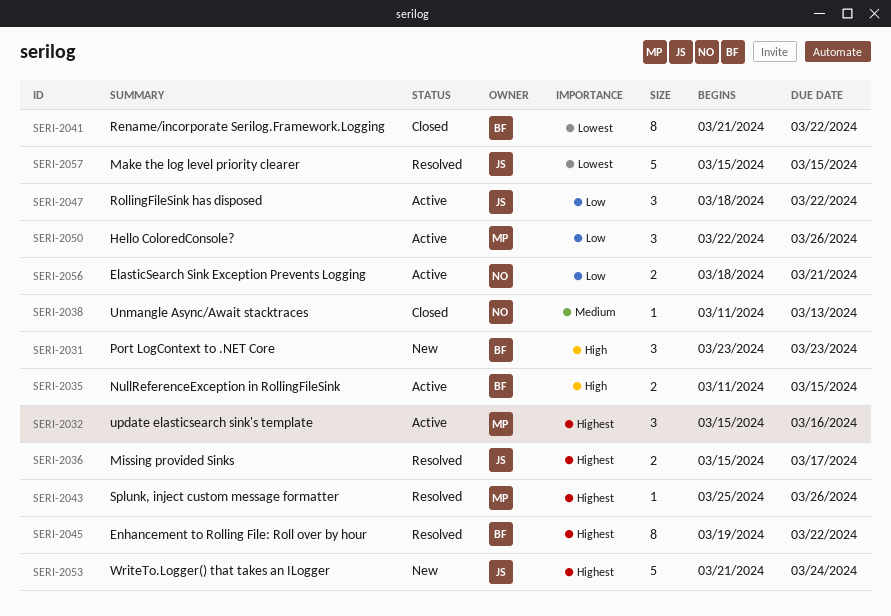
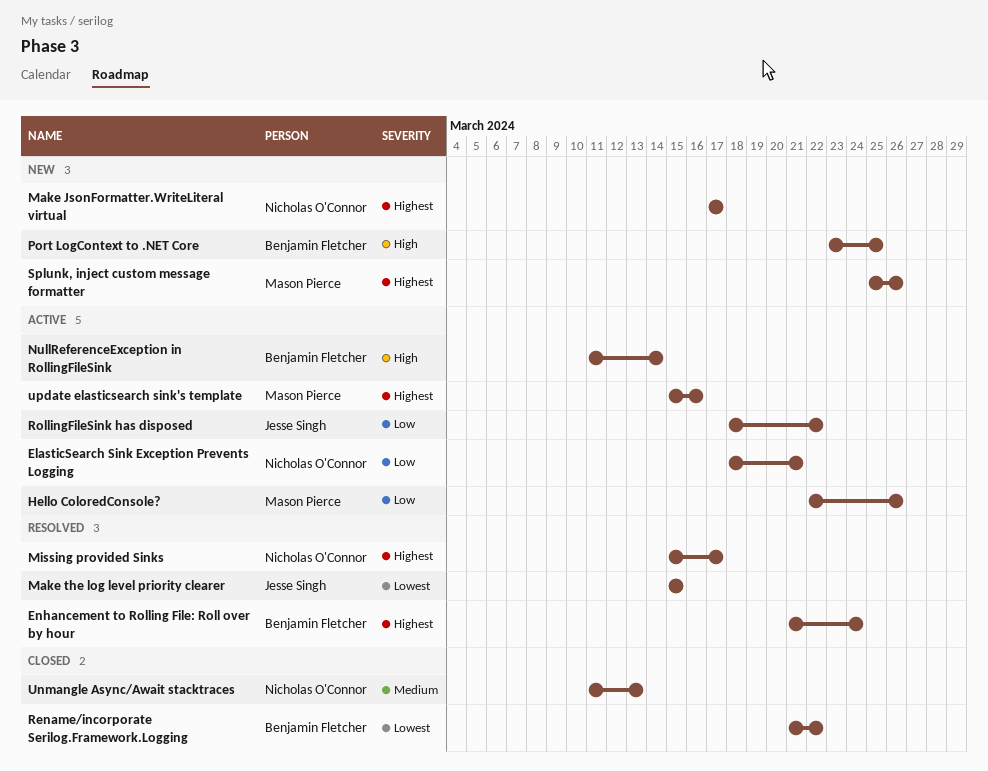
Enhancement to Rolling File: Roll over by hour, start: Mar 19 -> Mar 21
Enhancement to Rolling File: Roll over by hour, due: Mar 22 -> Mar 24
Make JsonFormatter.WriteLiteral virtual: none -> present
Missing provided Sinks, owner: Jesse Singh -> Nicholas O'Connor
NullReferenceException in RollingFileSink, due: Mar 15 -> Mar 14
Port LogContext to .NET Core, due: Mar 23 -> Mar 25
Splunk, inject custom message formatter, status: Resolved -> New
WriteTo.Logger() that takes an ILogger: present -> none

